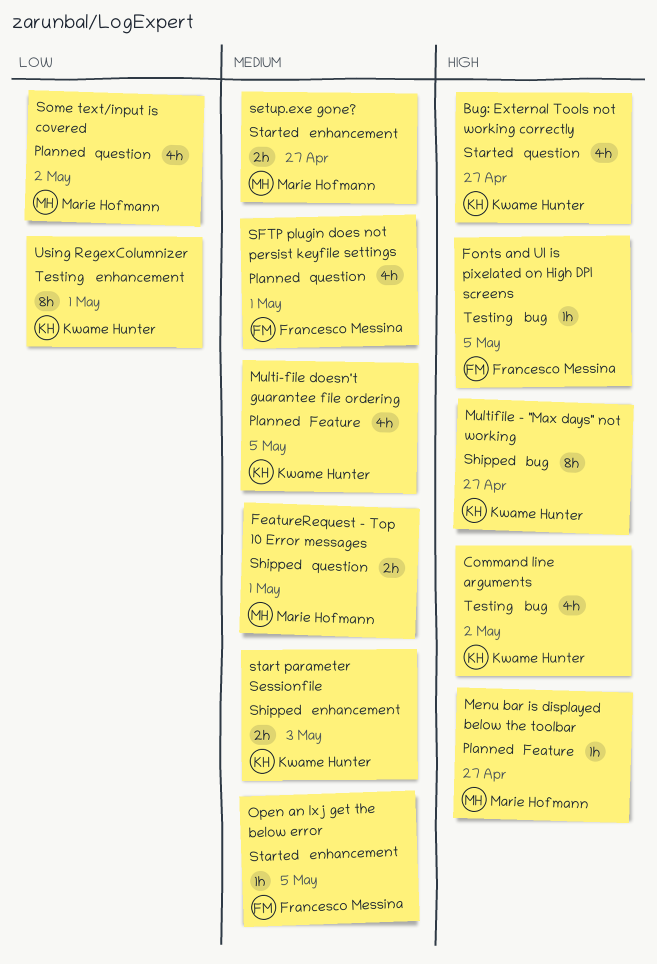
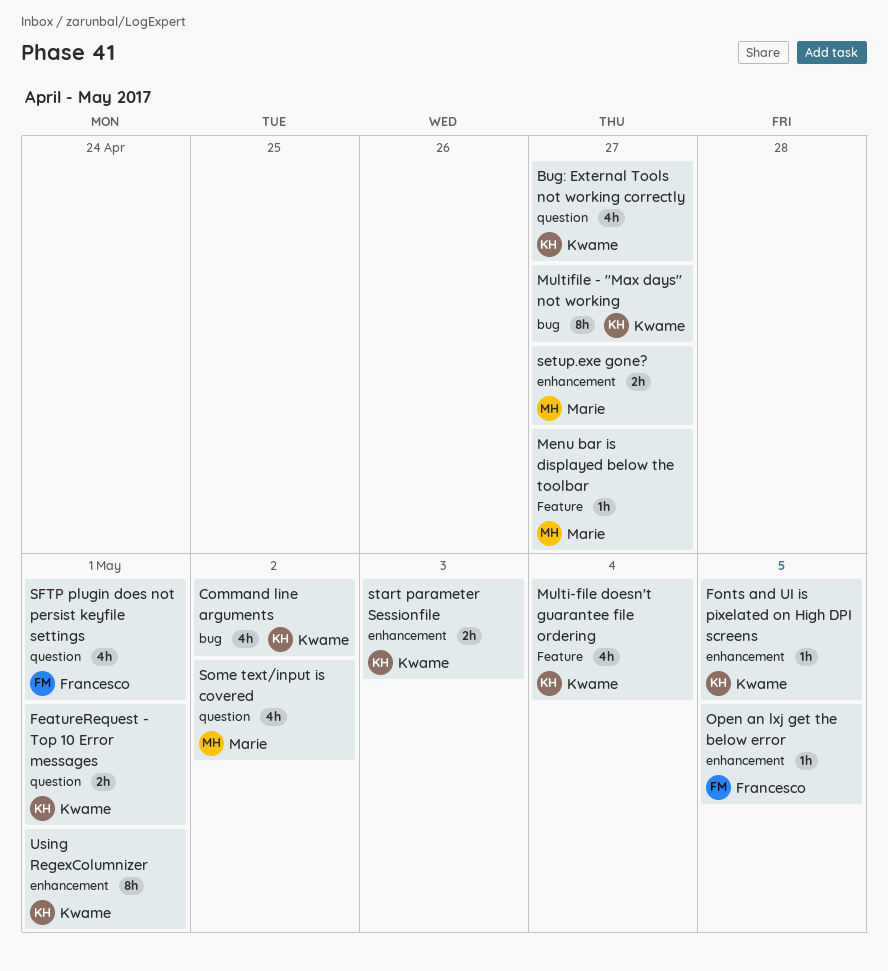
FeatureRequest - Top 10 Error messages, owner: Marie Hofmann -> Kwame Hunter
Fonts and UI is pixelated on High DPI screens, owner: Francesco Messina -> Kwame Hunter
Fonts and UI is pixelated on High DPI screens, label: bug -> enhancement
Multi-file doesn't guarantee file ordering, due: May 5 -> May 4

